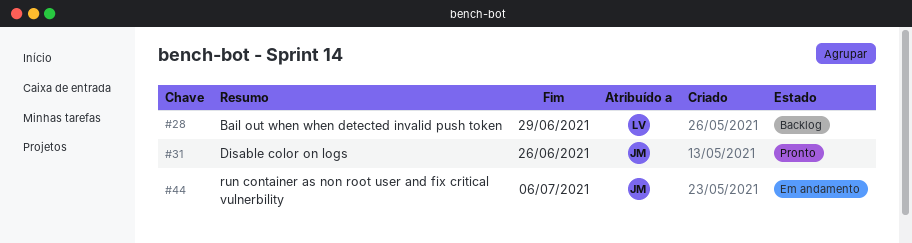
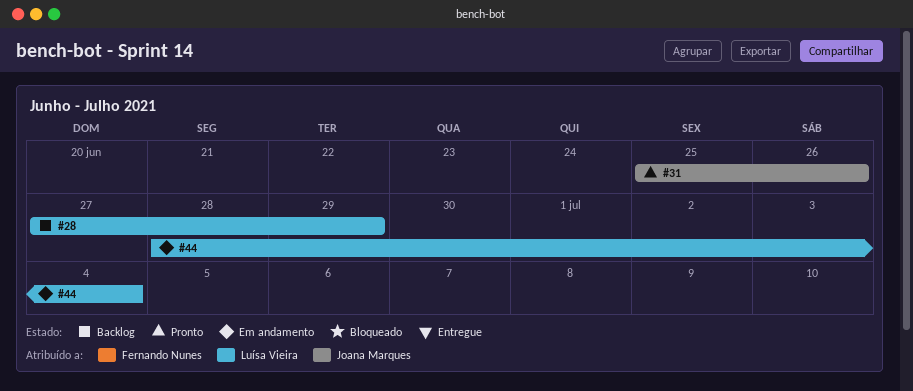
#44, owner: Joana Marques -> Luísa Vieira
#44, due: Jul 6 -> Jul 4

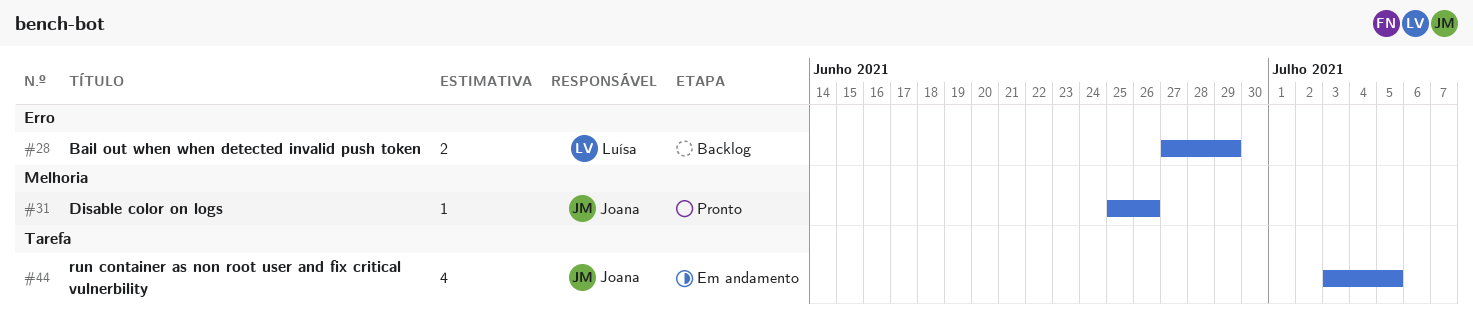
#44, owner: Luísa Vieira -> Joana Marques
#44, start: Jun 28 -> Jul 3
#44, due: Jul 4 -> Jul 5

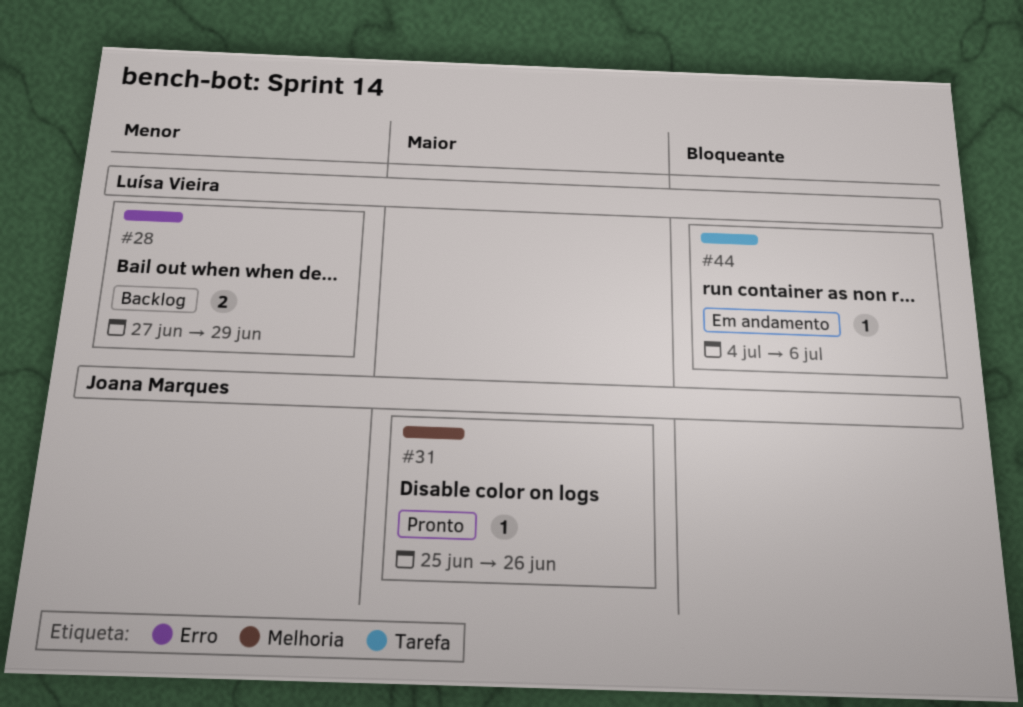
#44, owner: Joana Marques -> Luísa Vieira
#44, estimate: 4 -> 1
#44, start: Jul 3 -> Jul 4
#44, due: Jul 5 -> Jul 6

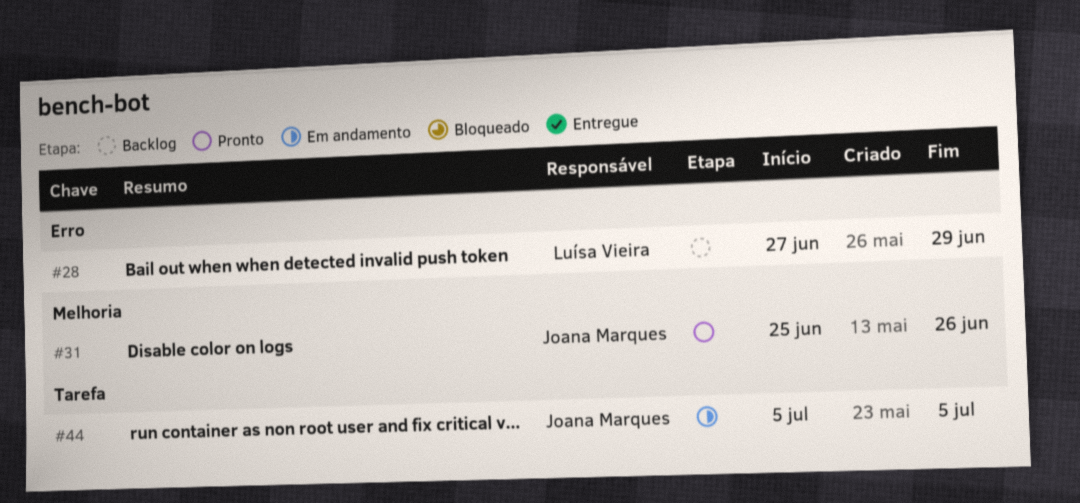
#44, owner: Luísa Vieira -> Joana Marques
#44, start: Jul 4 -> Jul 5
#44, due: Jul 6 -> Jul 5

